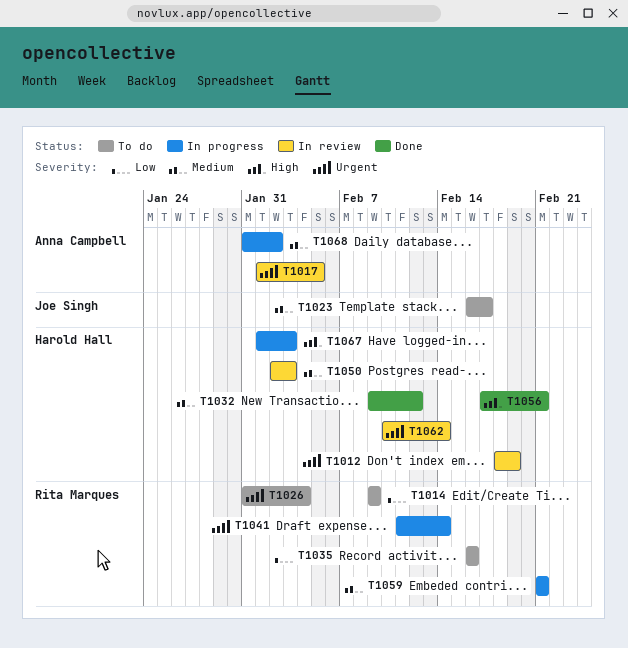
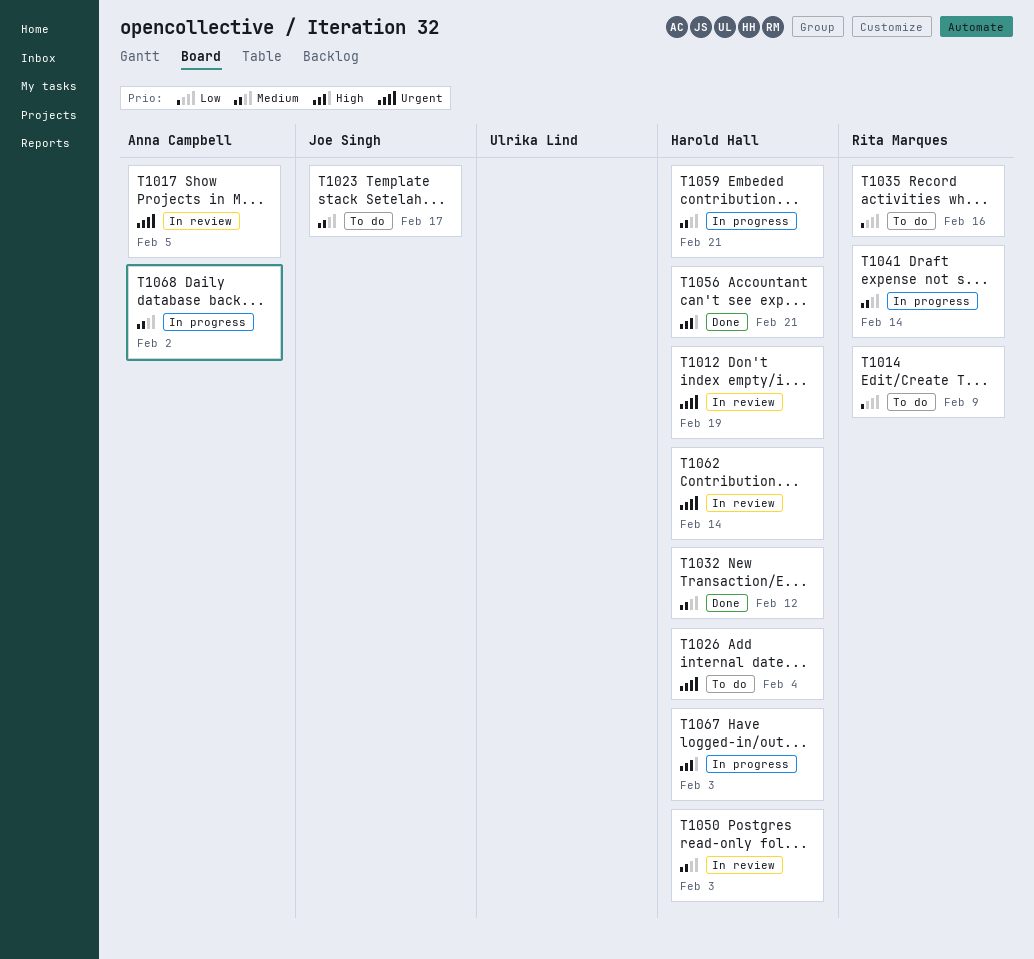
T1026, owner: Rita Marques -> Harold Hall
T1041, priority: Urgent -> Medium
T1059, owner: Rita Marques -> Harold Hall

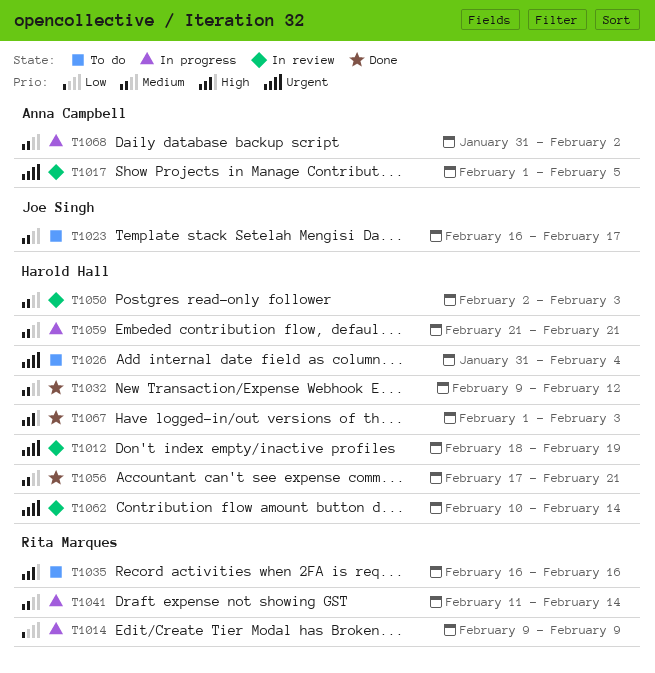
T1014, status: To do -> In progress
T1035, priority: Low -> High
T1056, priority: High -> Medium
T1067, status: In progress -> Done

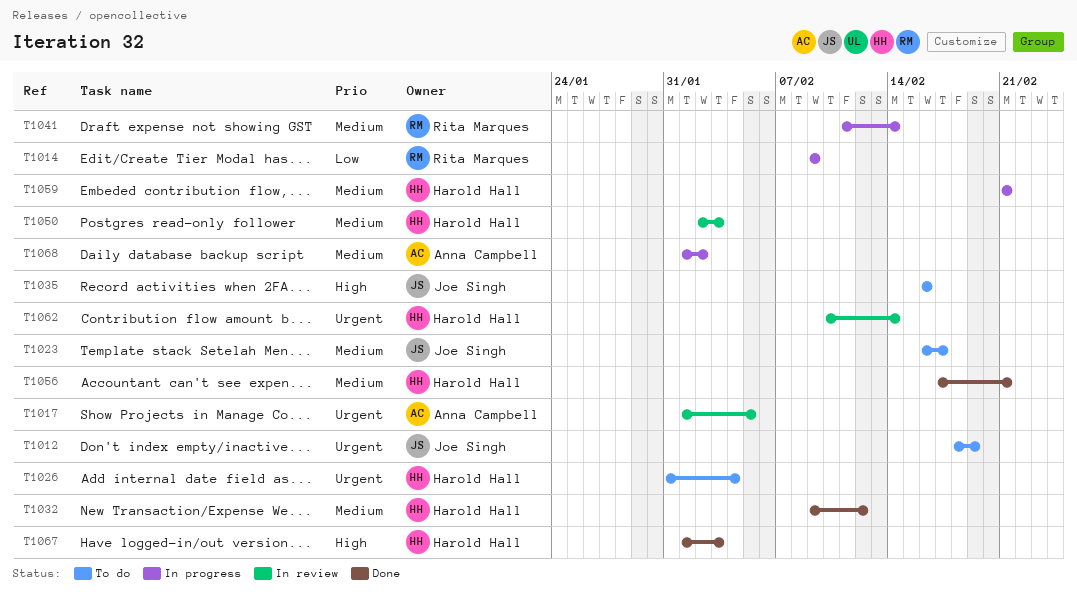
T1012, status: In review -> To do
T1012, owner: Harold Hall -> Joe Singh
T1035, owner: Rita Marques -> Joe Singh
T1068, start: Jan 31 -> Feb 1

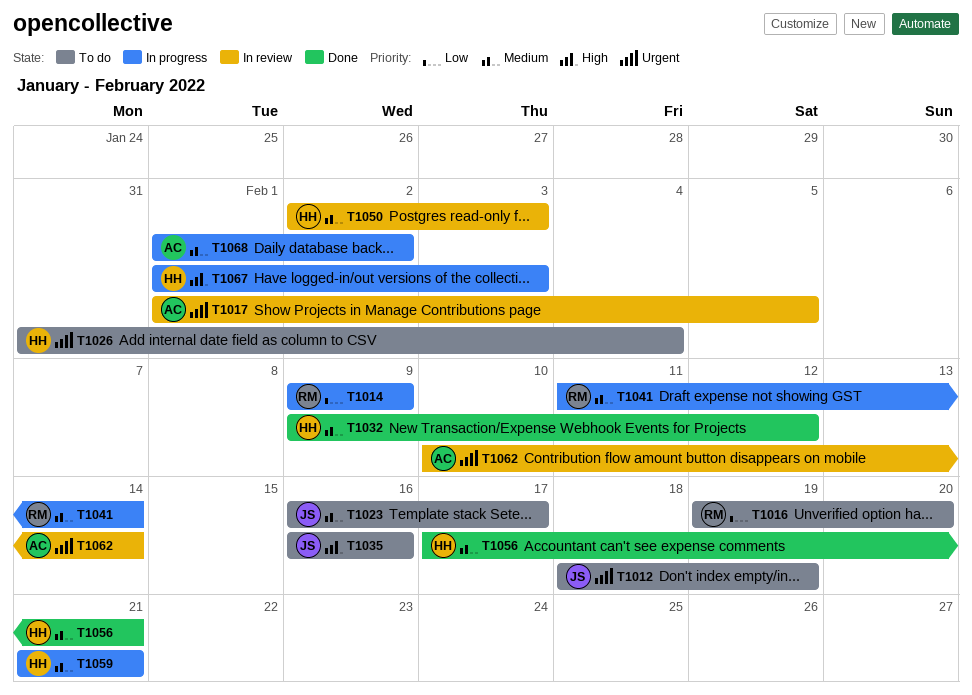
T1016: none -> present
T1062, owner: Harold Hall -> Anna Campbell
T1067, status: Done -> In progress

